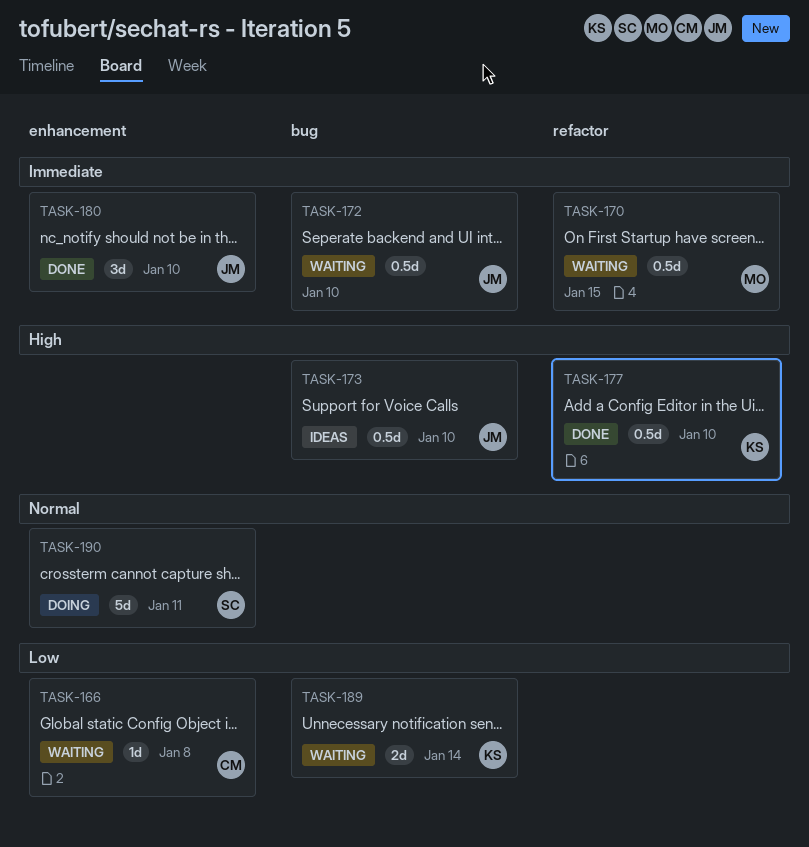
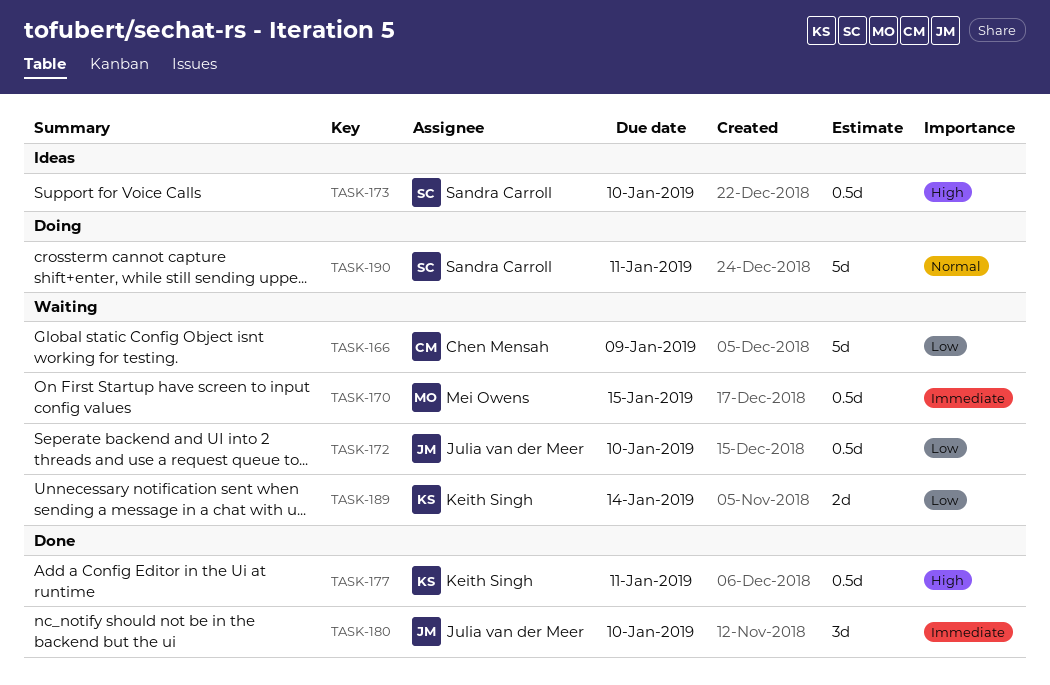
TASK-166, estimate: 1d -> 5d
TASK-166, due: Jan 8 -> Jan 9
TASK-172, priority: Immediate -> Low
TASK-173, owner: Julia van der Meer -> Sandra Carroll
TASK-177, due: Jan 10 -> Jan 11

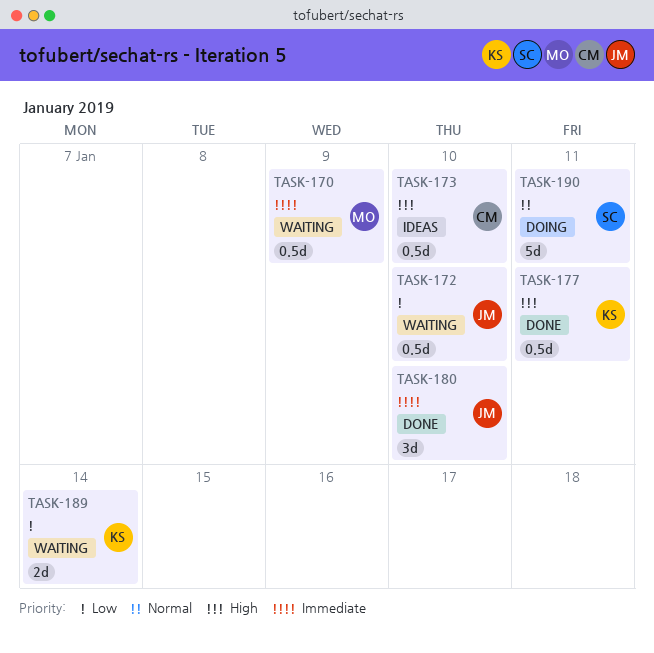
TASK-166: present -> none
TASK-170, due: Jan 15 -> Jan 9
TASK-173, owner: Sandra Carroll -> Chen Mensah

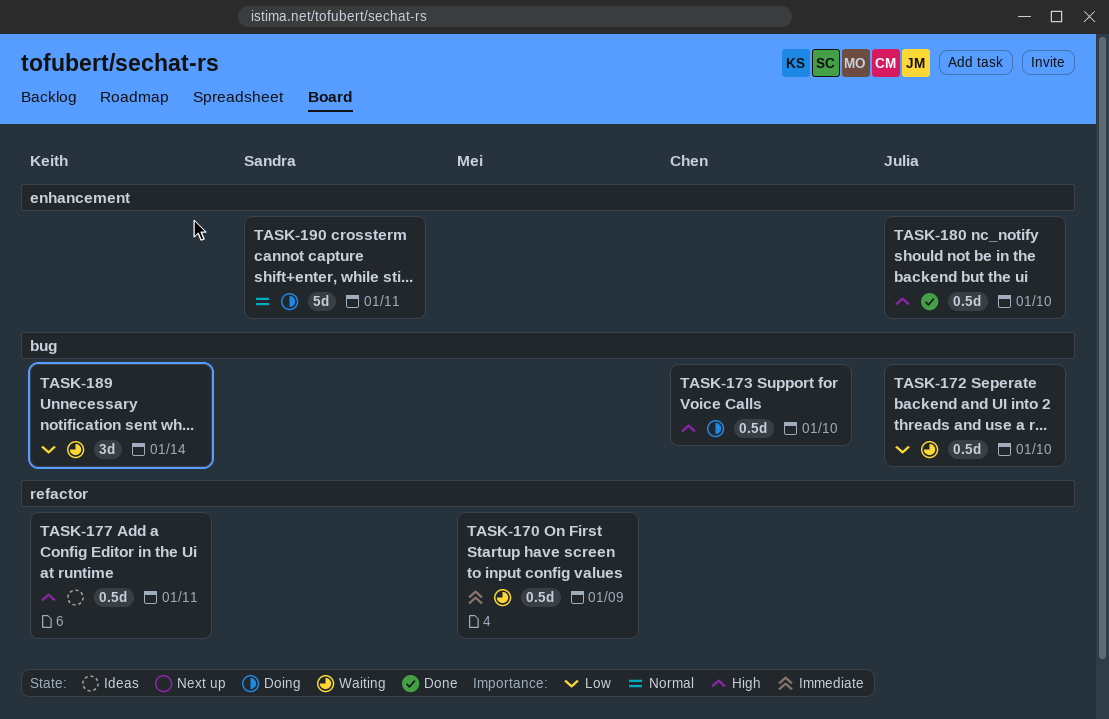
TASK-173, status: Ideas -> Doing
TASK-177, status: Done -> Ideas
TASK-180, priority: Immediate -> High
TASK-180, estimate: 3d -> 0.5d
TASK-189, estimate: 2d -> 3d

